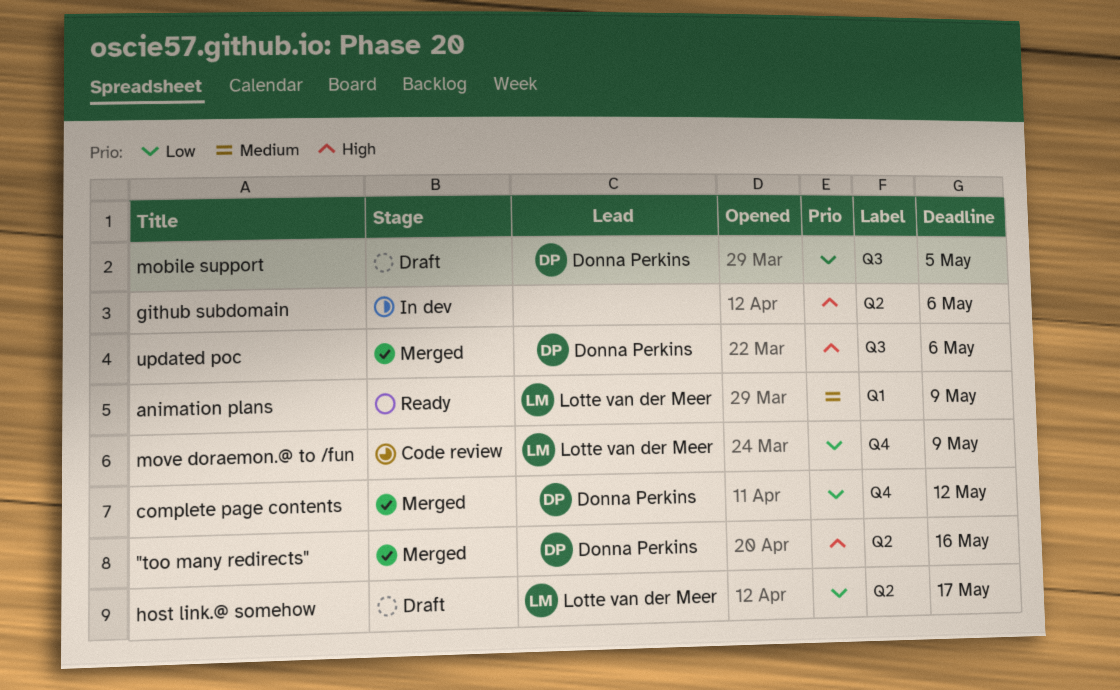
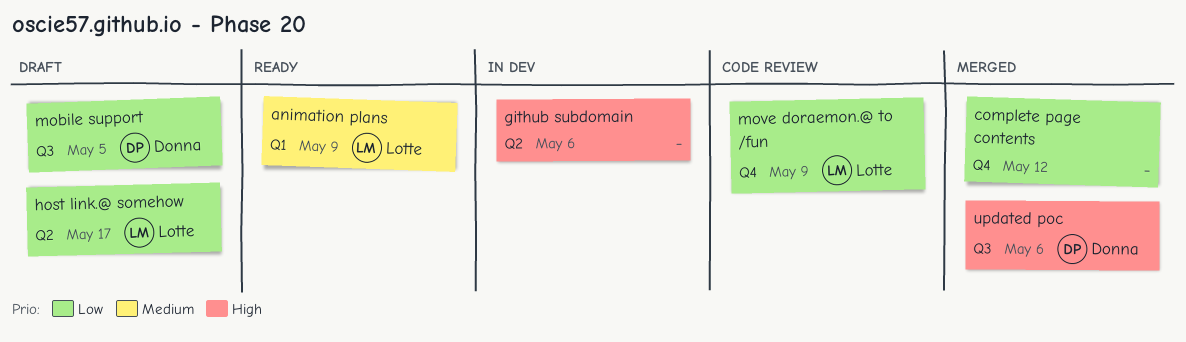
"too many redirects": present -> none
complete page contents, owner: Donna Perkins -> none

